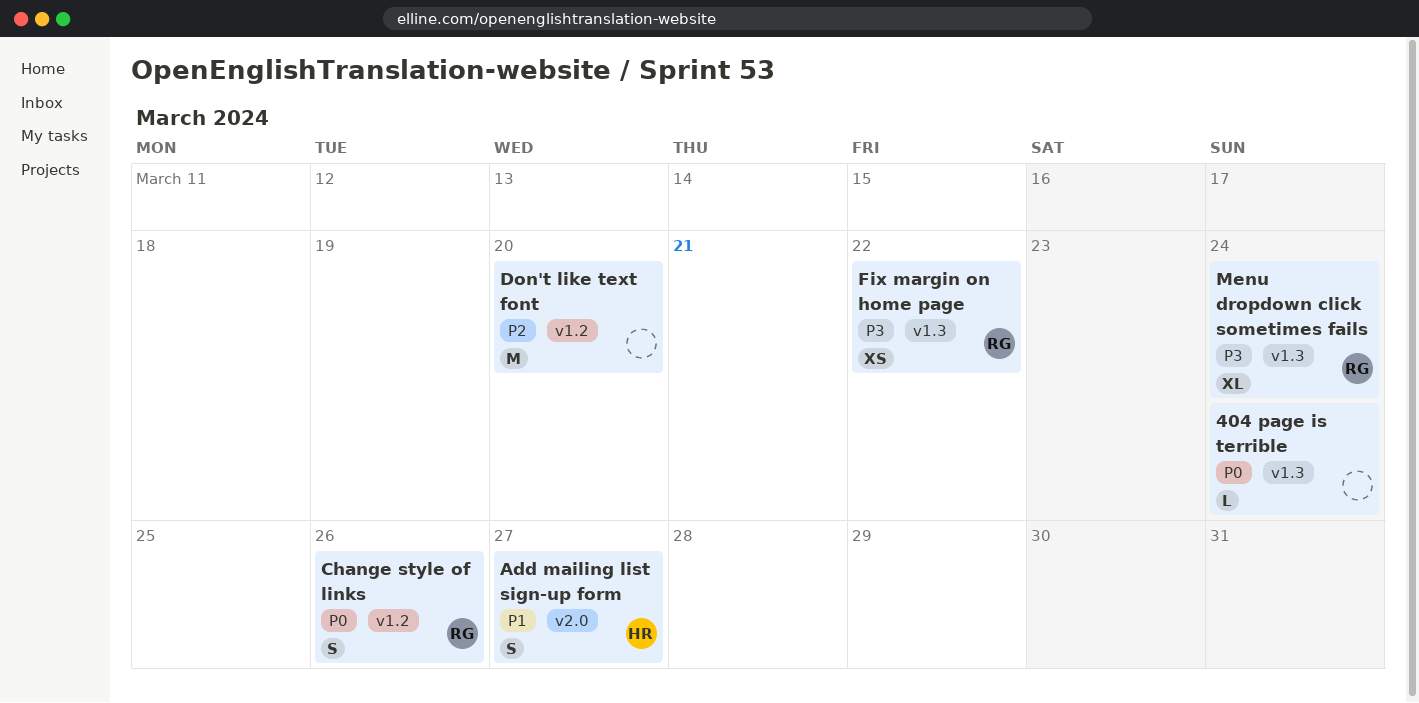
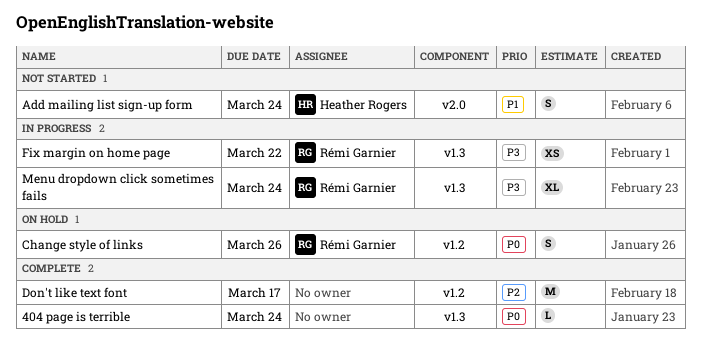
Add mailing list sign-up form, due: Mar 27 -> Mar 24
Don't like text font, due: Mar 20 -> Mar 17

